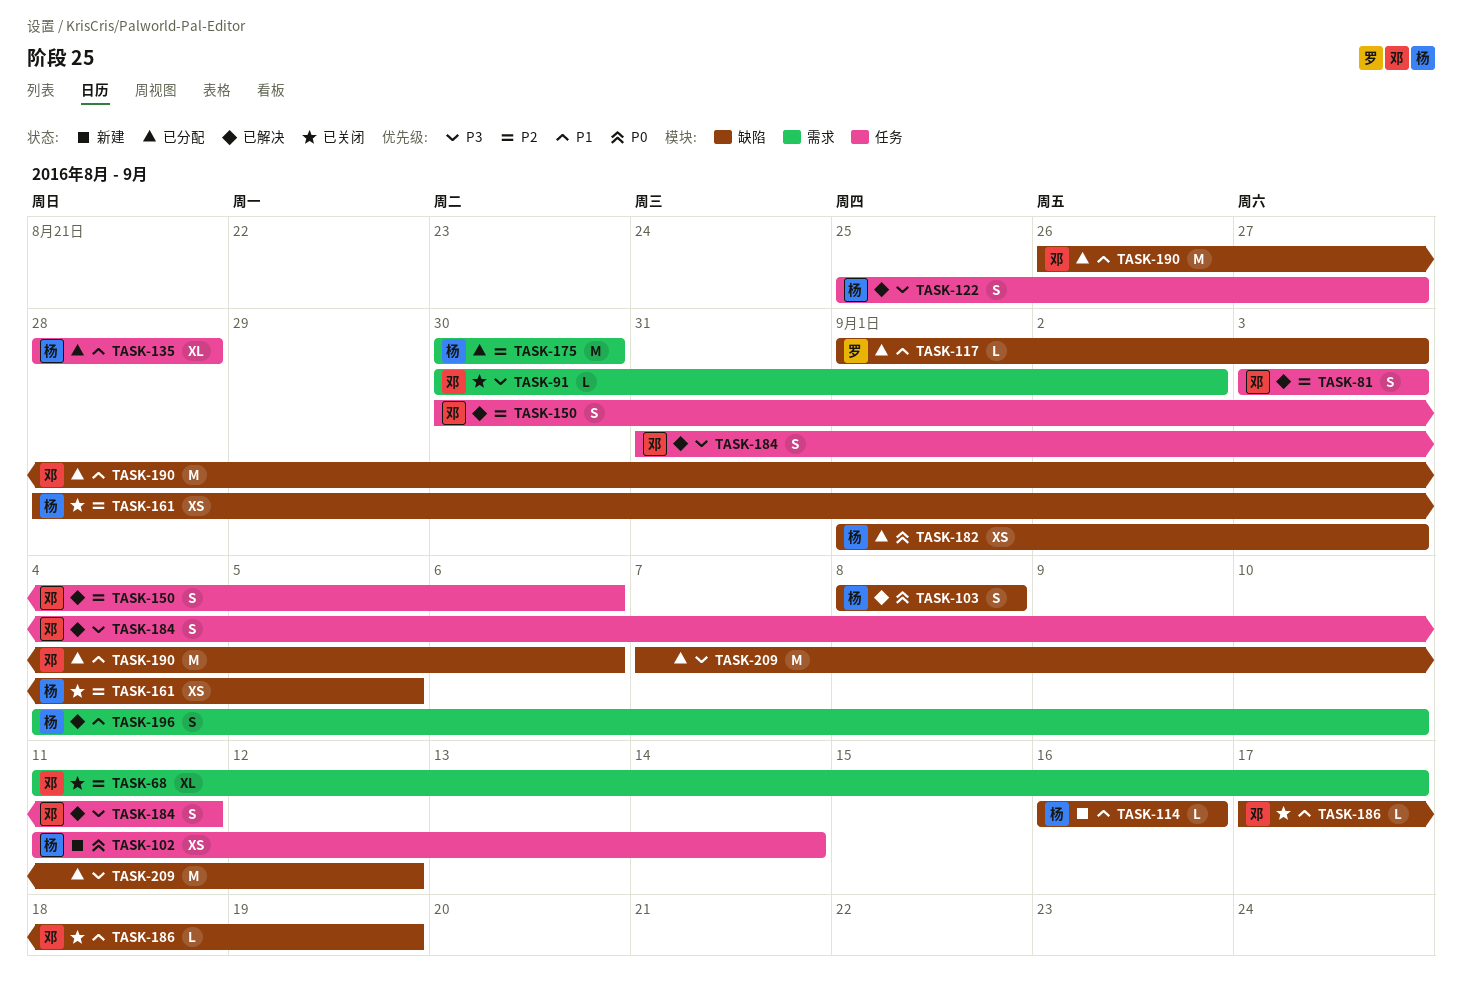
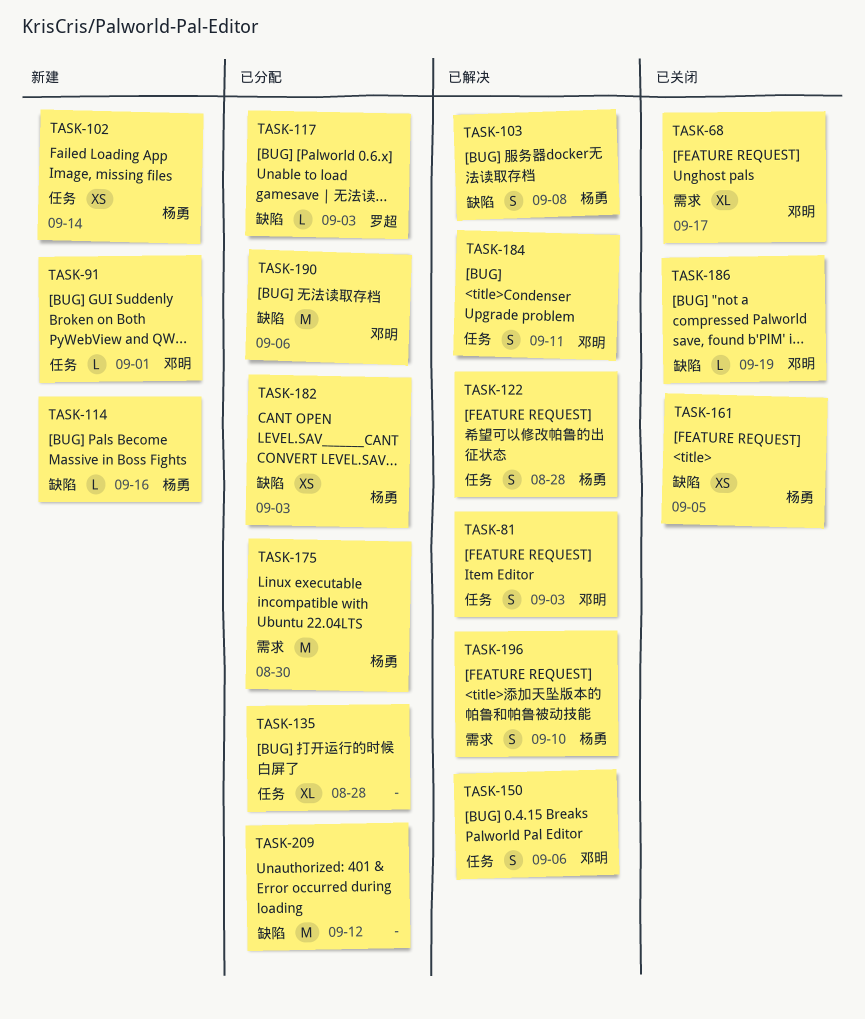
TASK-91, status: 已关闭 -> 新建
TASK-91, label: 需求 -> 任务
TASK-91, due: Sep 2 -> Sep 1
TASK-122, due: Aug 27 -> Aug 28
TASK-135, owner: 杨勇 -> none

